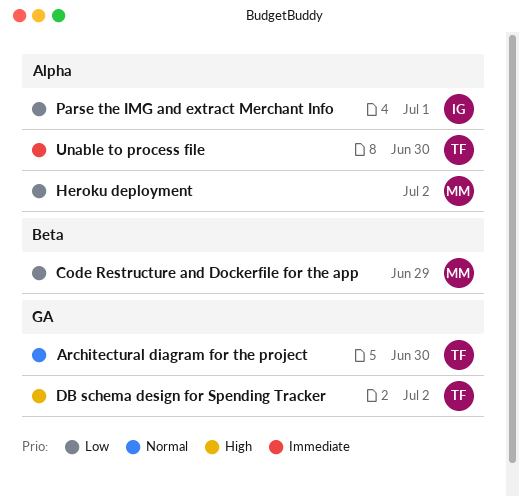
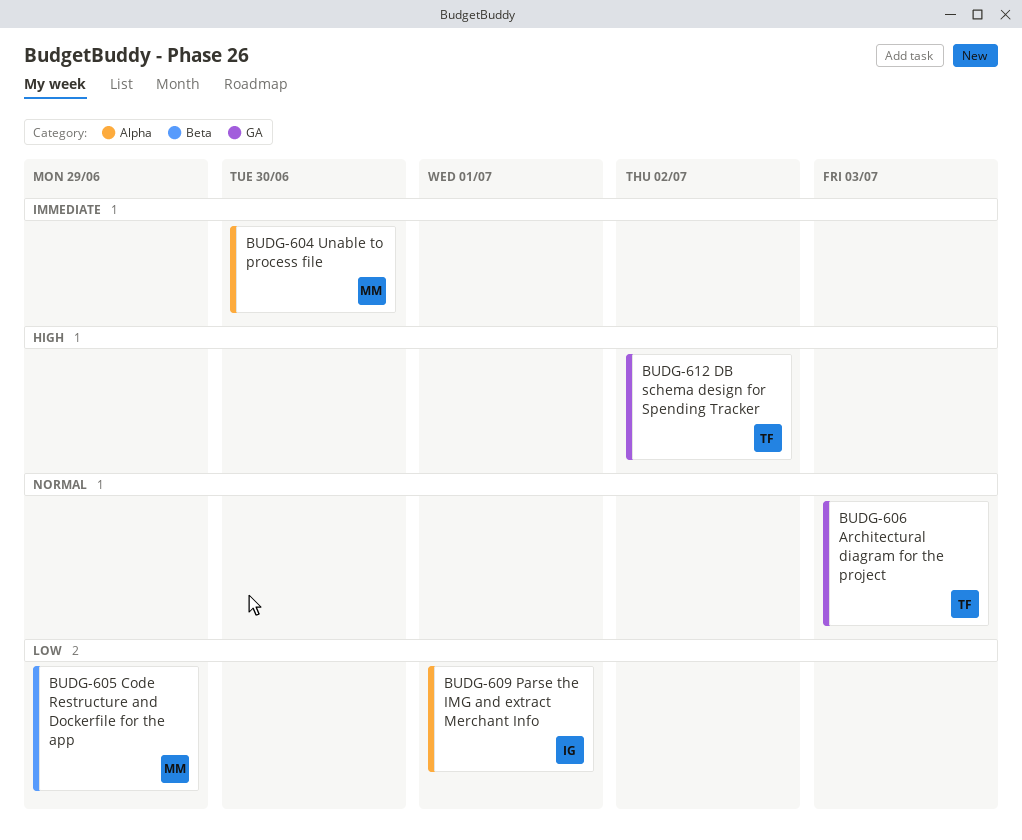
Architectural diagram for the project, due: Jun 30 -> Jul 3
Heroku deployment: present -> none
Unable to process file, owner: TF -> MM

